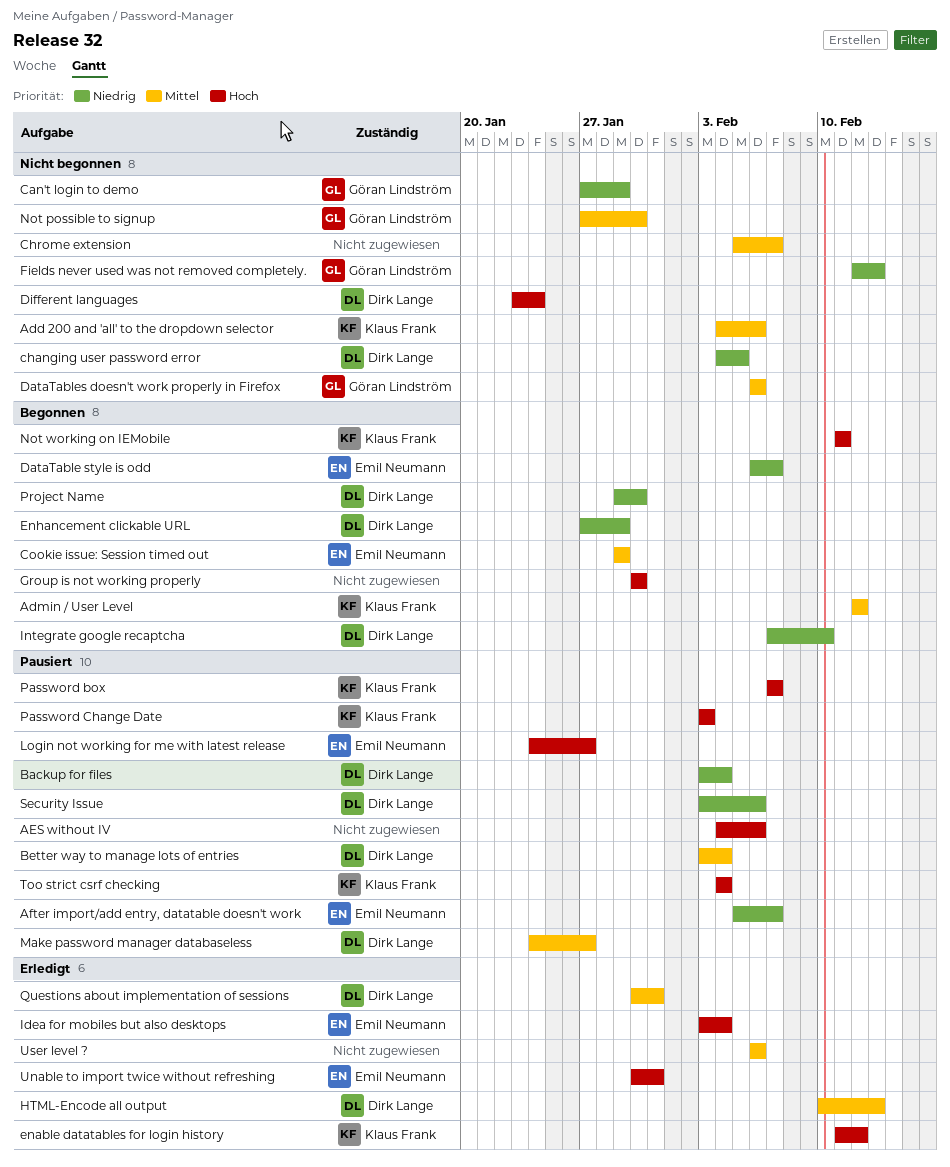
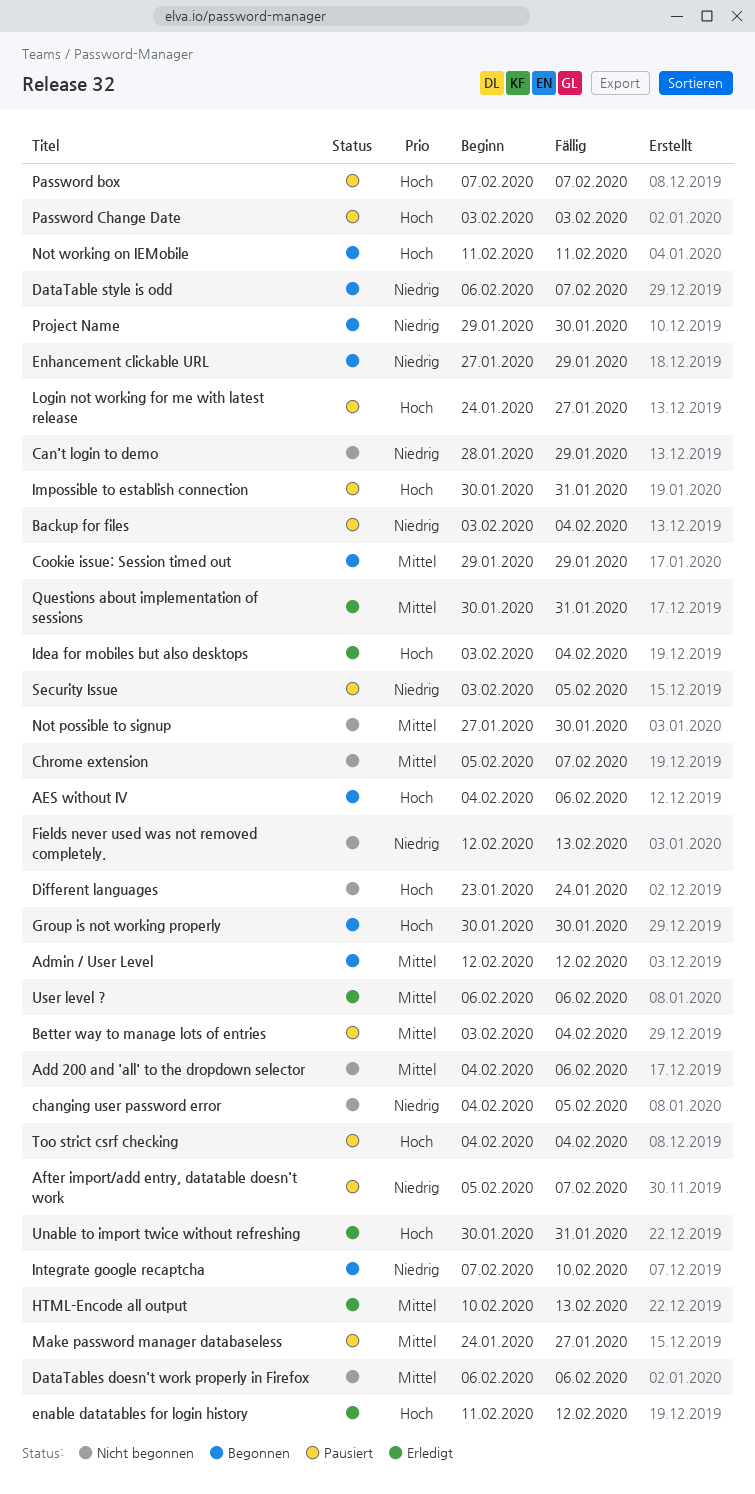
AES without IV, status: Pausiert -> Begonnen
Can't login to demo, start: Jan 27 -> Jan 28
Impossible to establish connection: none -> present
Security Issue, due: Feb 6 -> Feb 5

